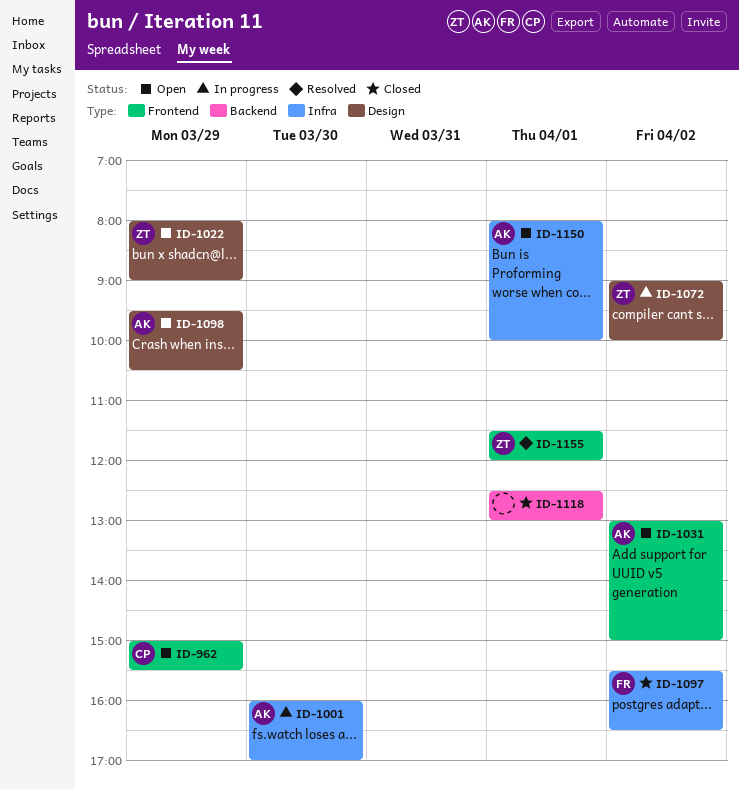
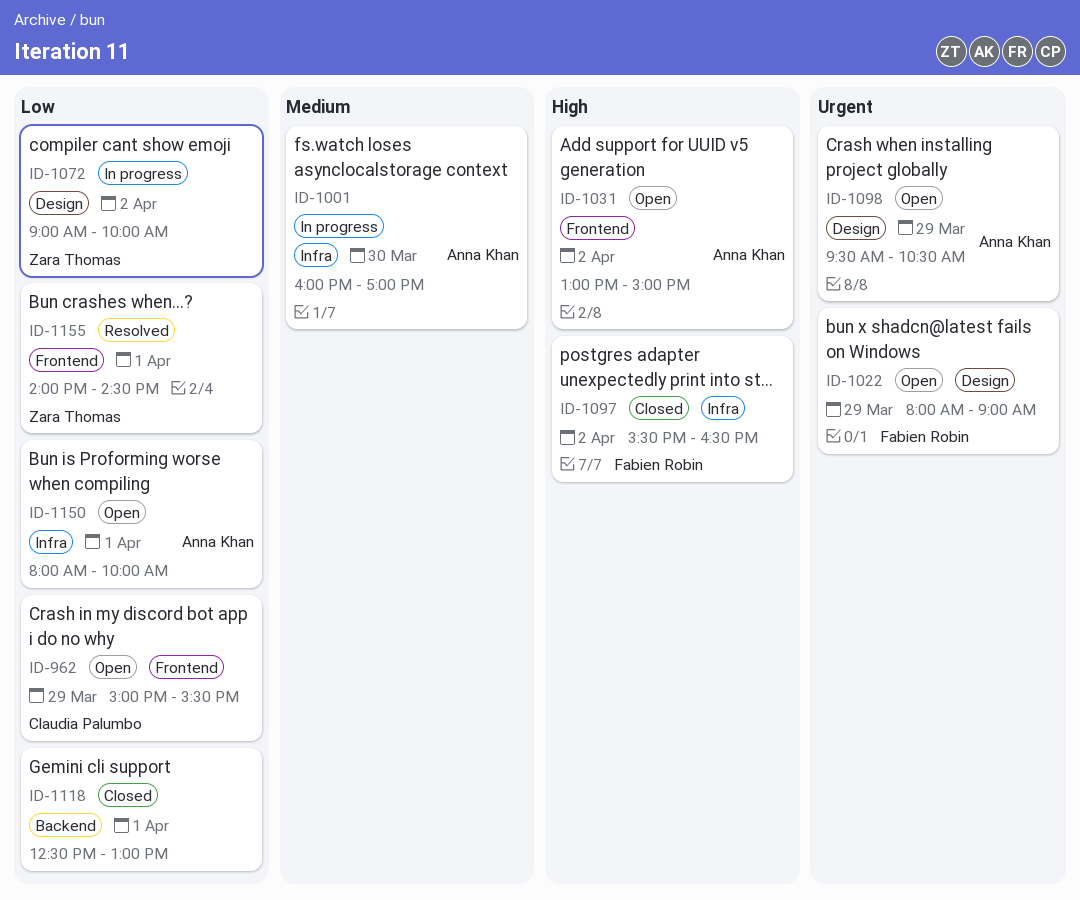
ID-1022, owner: Zara Thomas -> Fabien Robin
ID-1155, begins: 11:30 -> 14:00
ID-1155, ends: 12:00 -> 14:30

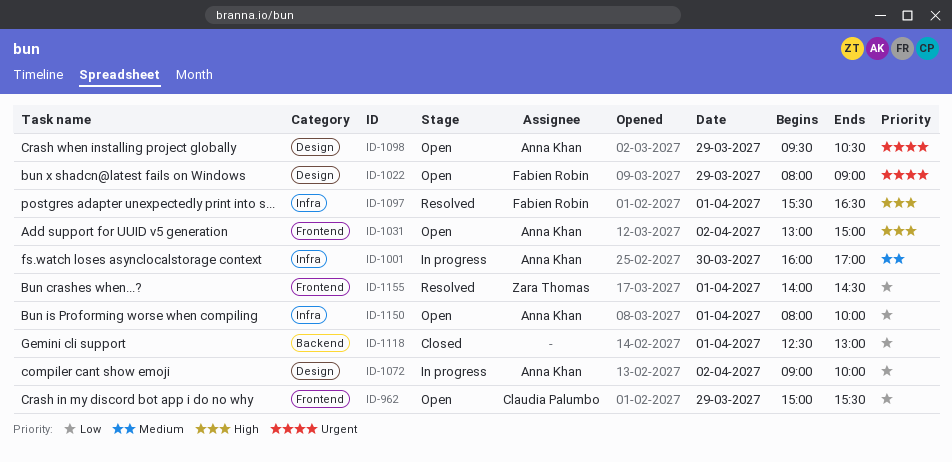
ID-1072, owner: Zara Thomas -> Anna Khan
ID-1097, status: Closed -> Resolved
ID-1097, day: Apr 2 -> Apr 1

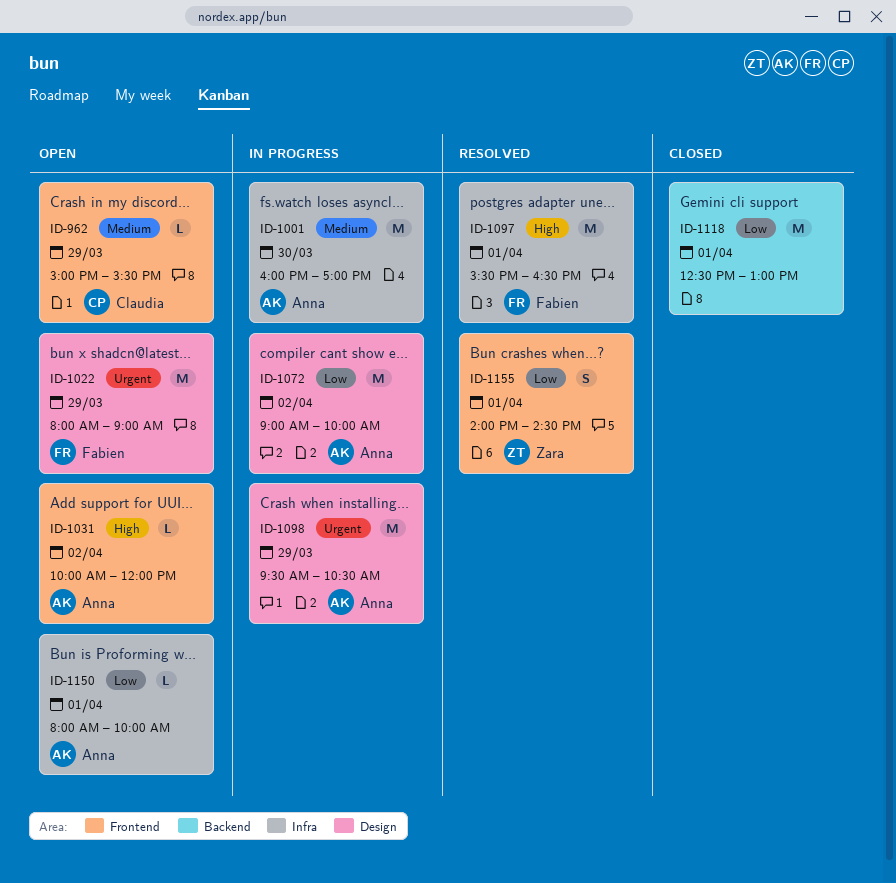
ID-962, priority: Low -> Medium
ID-1031, begins: 13:00 -> 10:00
ID-1031, ends: 15:00 -> 12:00
ID-1098, status: Open -> In progress

